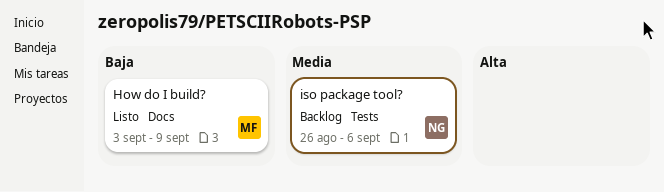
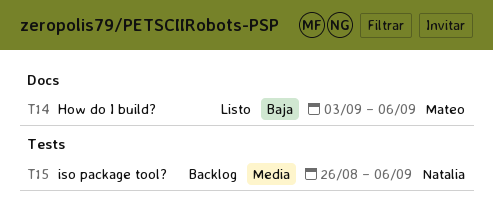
How do I build?, due: Sep 9 -> Sep 6

